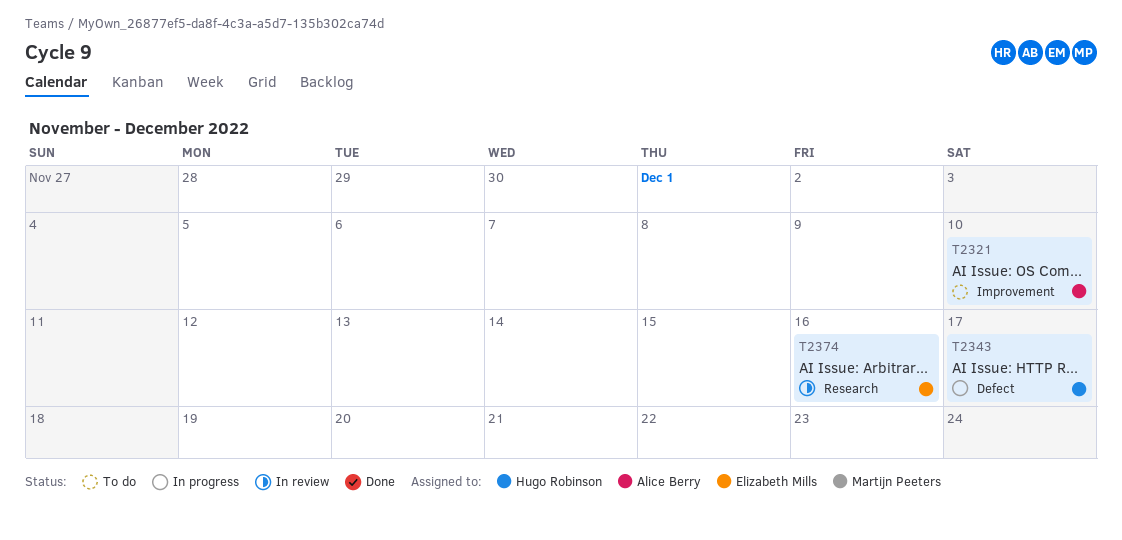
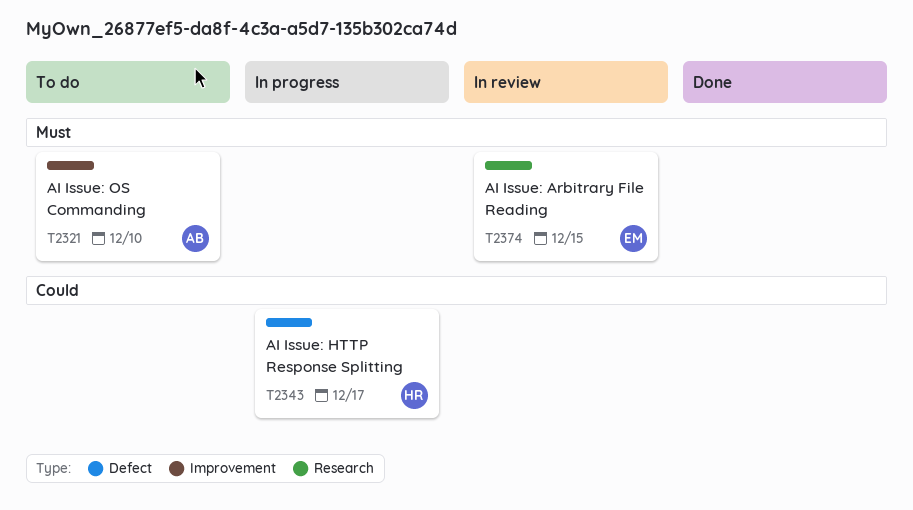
T2374, due: Dec 16 -> Dec 15

